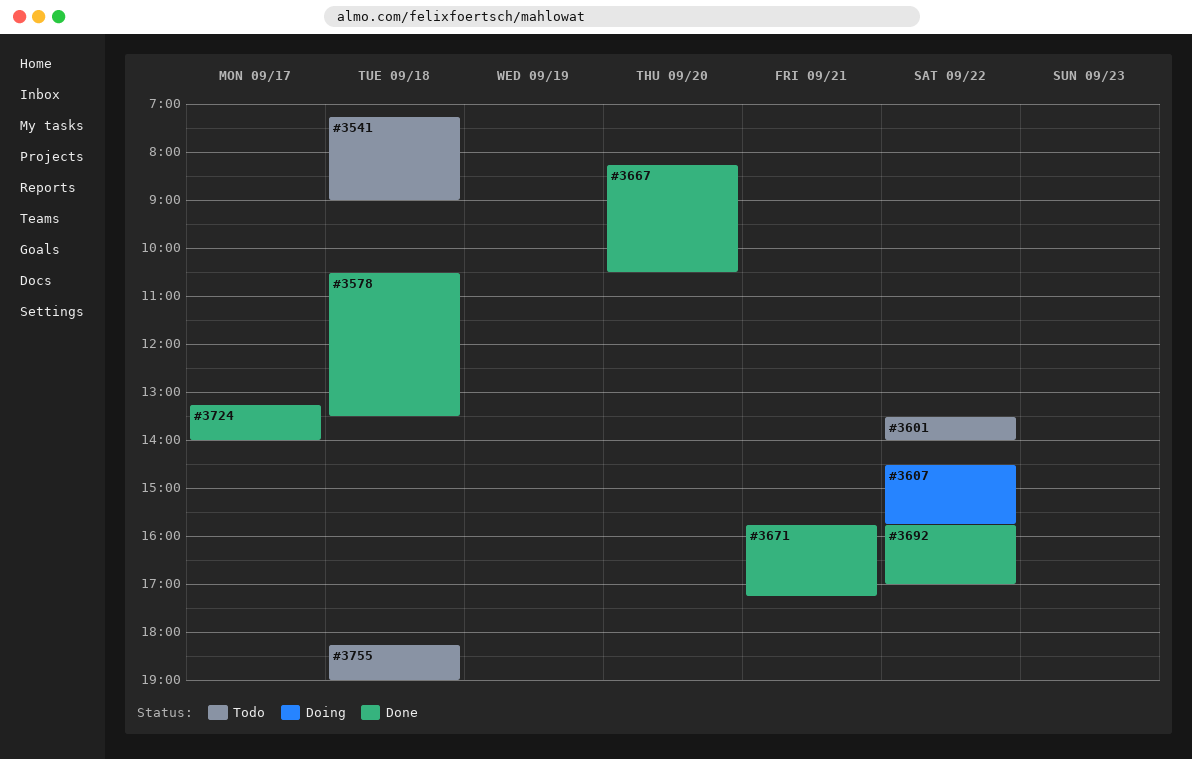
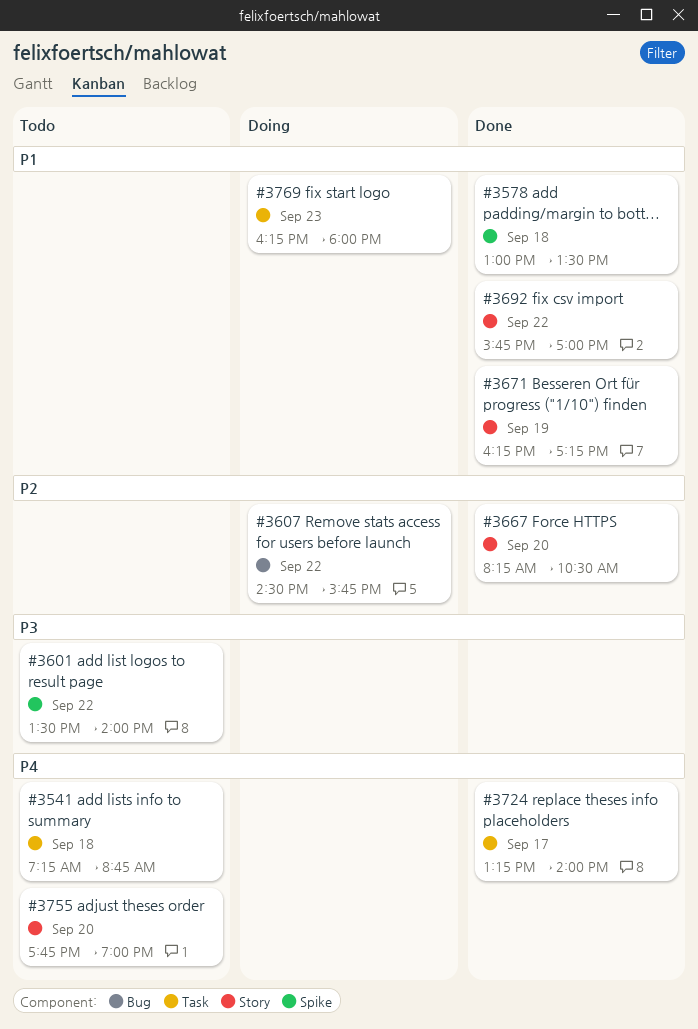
#3541, ends: 09:00 -> 08:45
#3578, begins: 10:30 -> 13:00
#3671, day: Sep 21 -> Sep 19
#3671, begins: 15:45 -> 16:15
#3755, day: Sep 18 -> Sep 20
#3755, begins: 18:15 -> 17:45
#3769: none -> present

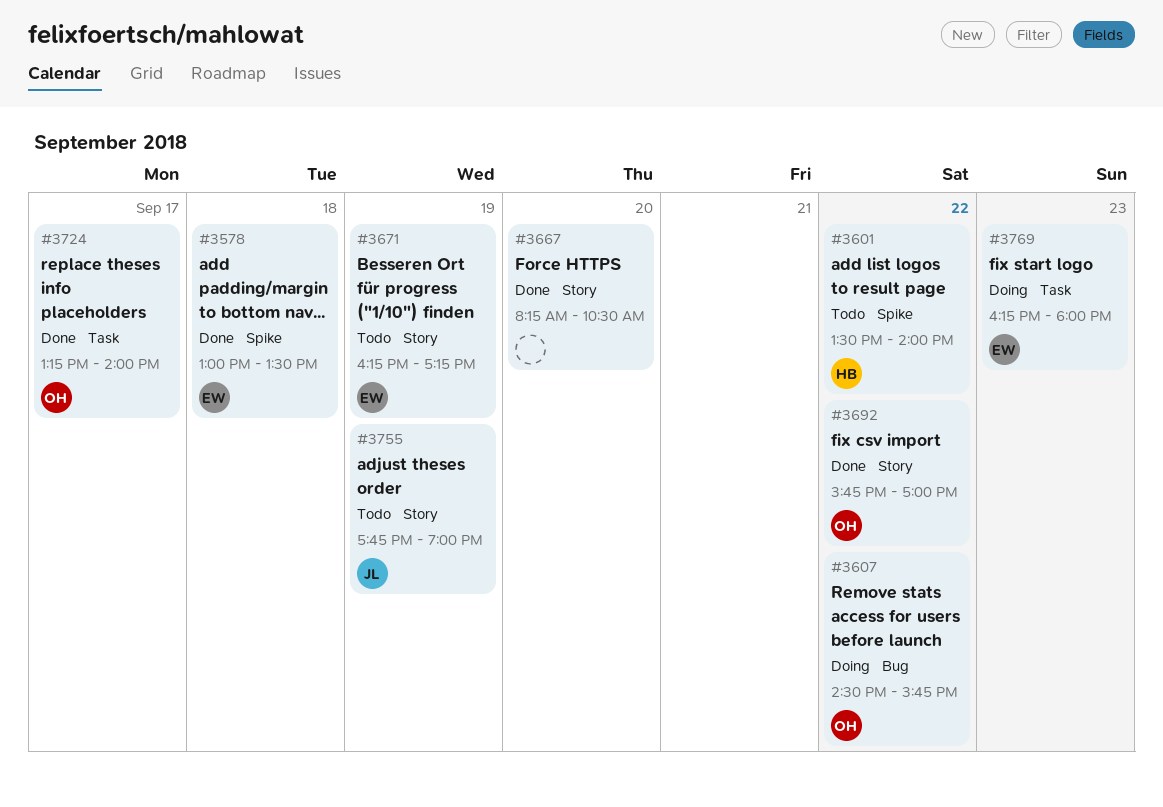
#3541: present -> none
#3671, status: Done -> Todo
#3755, day: Sep 20 -> Sep 19

